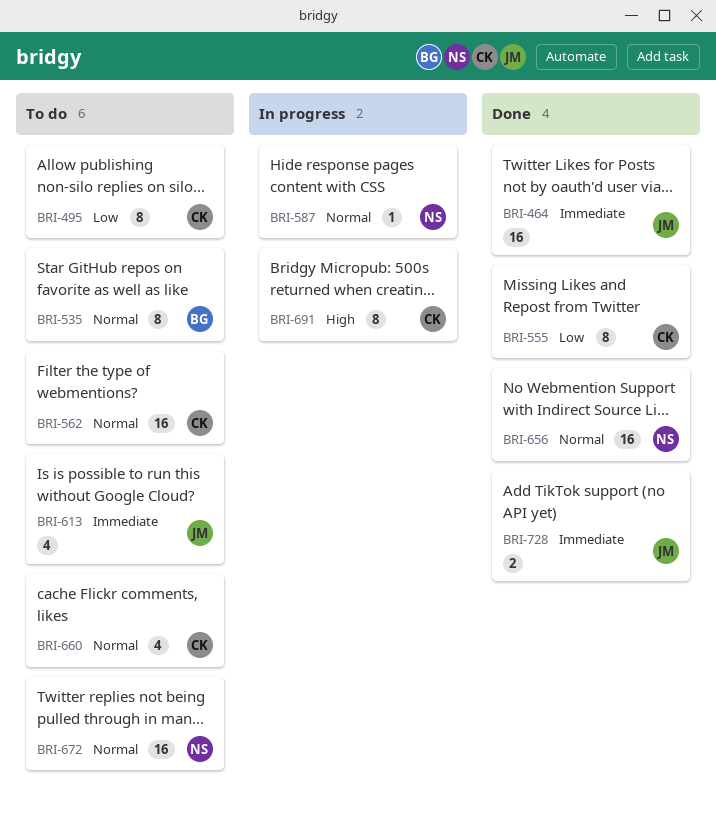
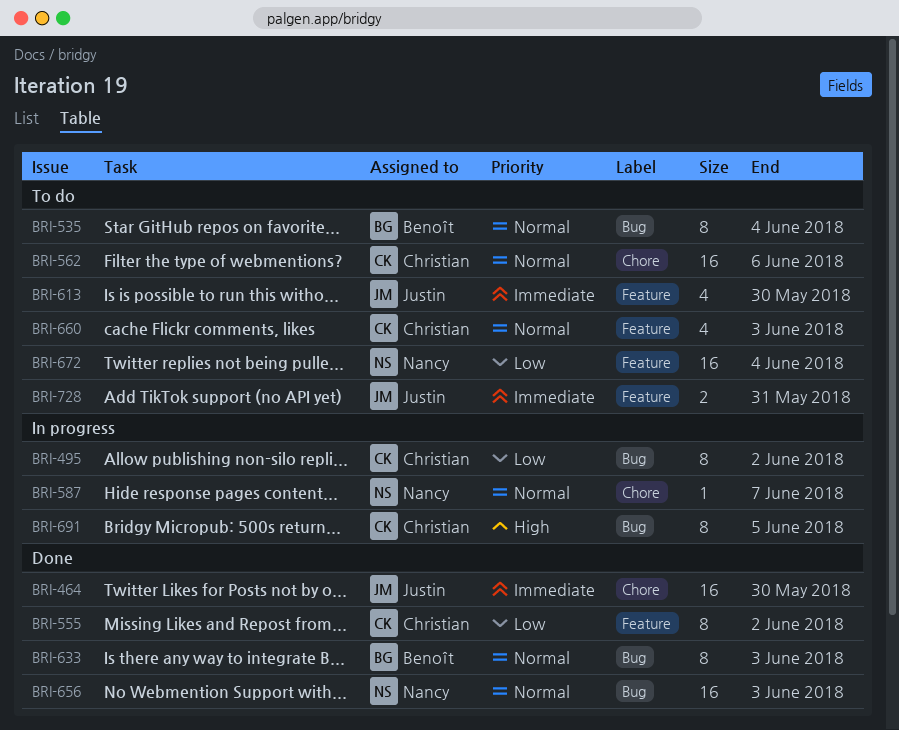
BRI-495, status: To do -> In progress
BRI-633: none -> present
BRI-672, priority: Normal -> Low
BRI-728, status: Done -> To do

